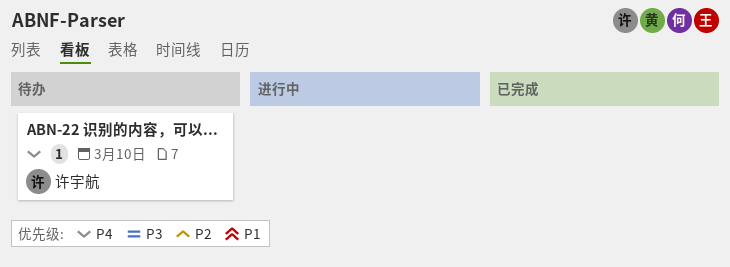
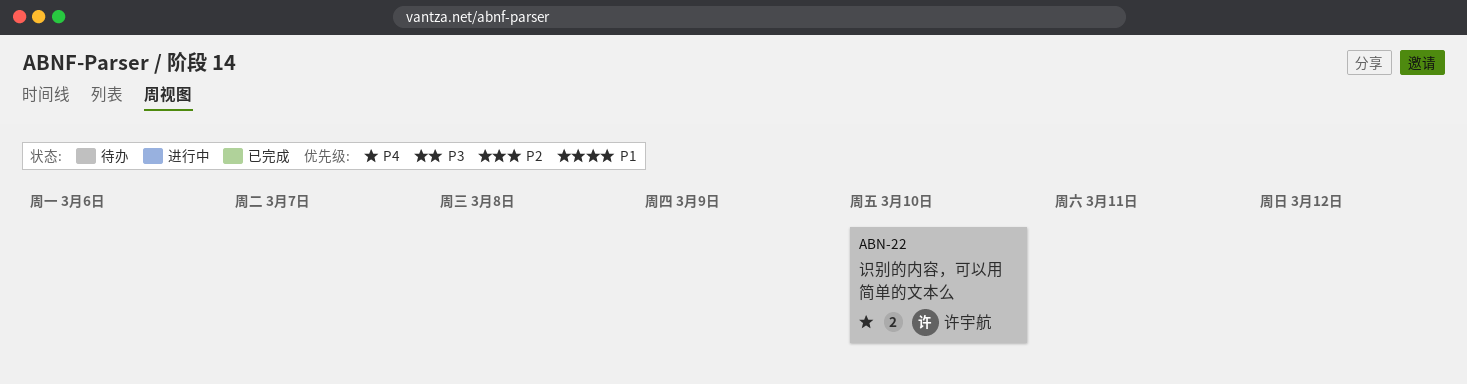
ABN-22, estimate: 1 -> 2

